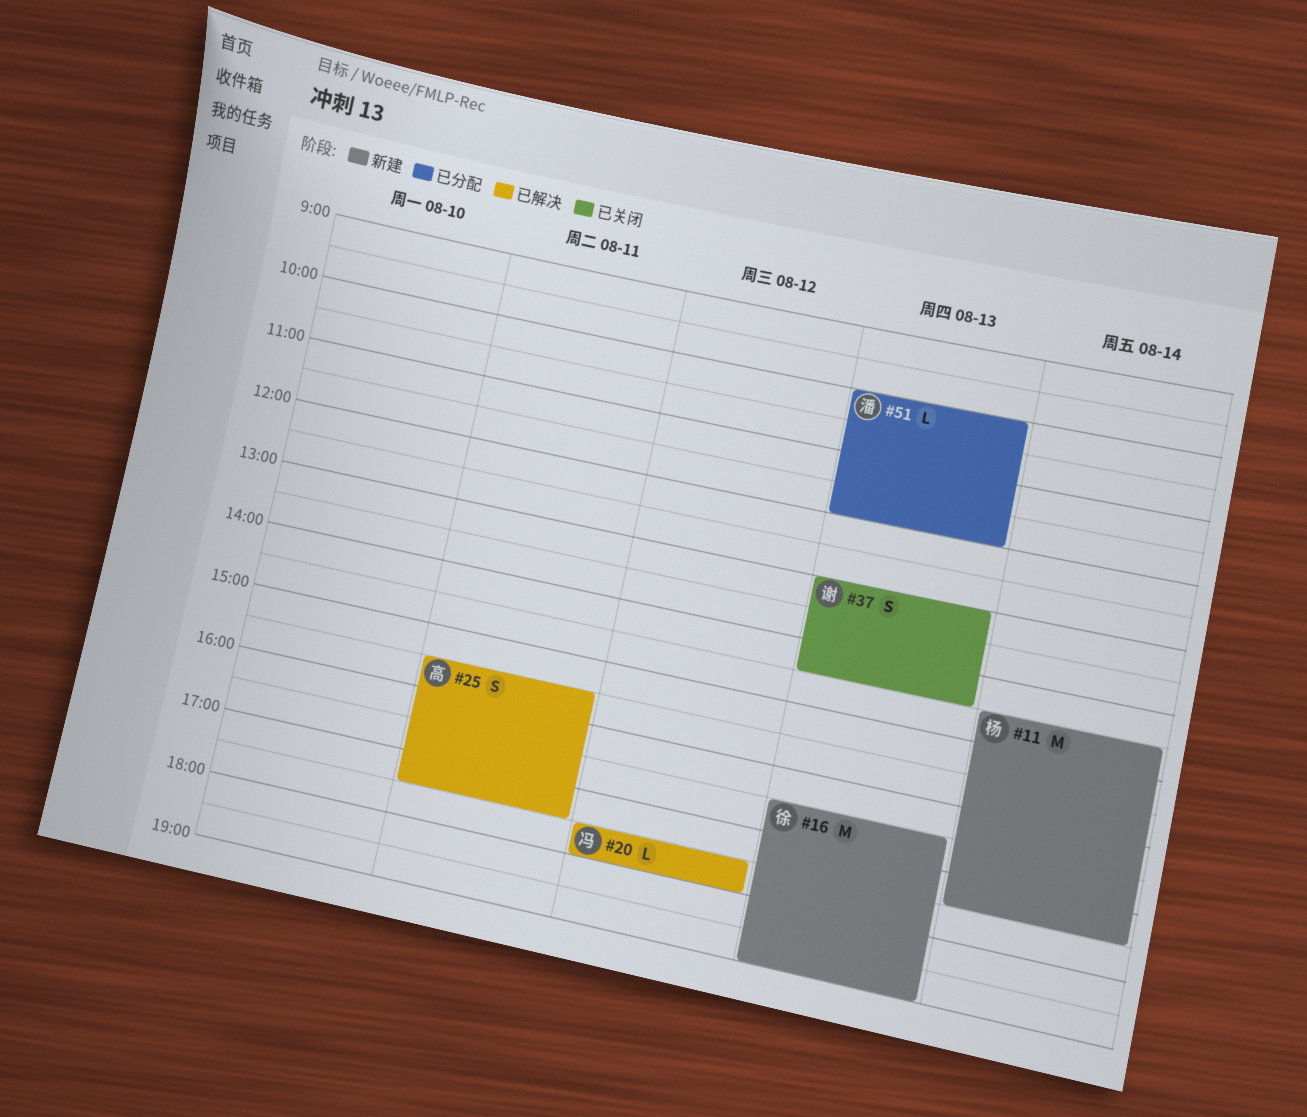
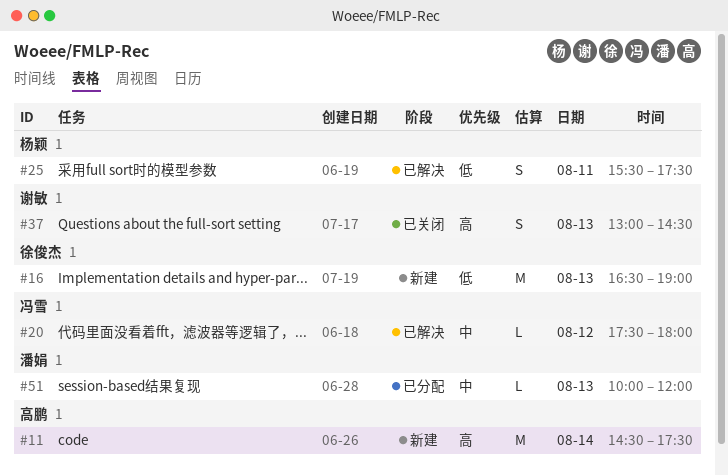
#11, owner: 杨颖 -> 高鹏
#25, owner: 高鹏 -> 杨颖

